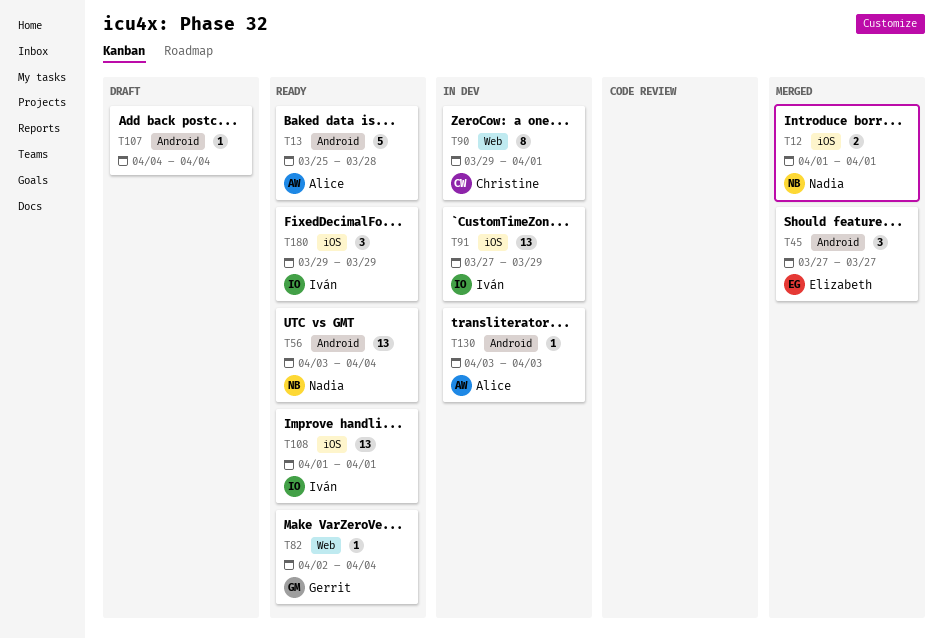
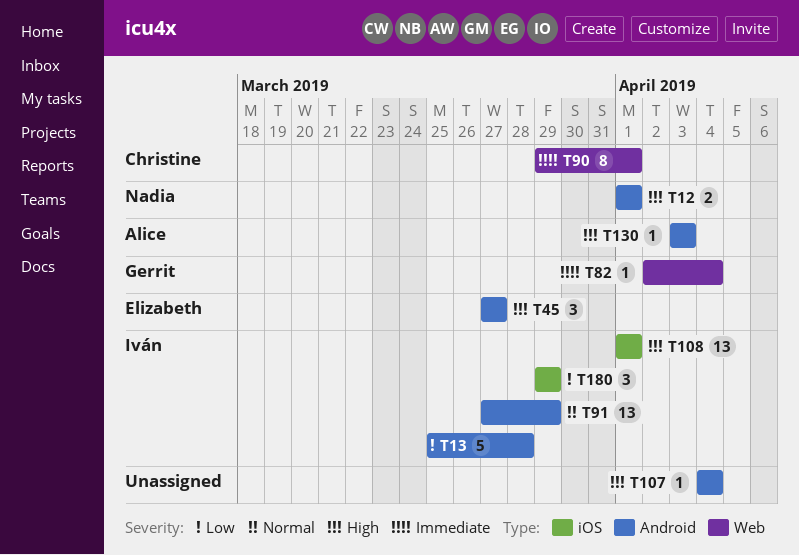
T12, label: iOS -> Android
T13, owner: Alice -> Iván
T56: present -> none
T91, label: iOS -> Android

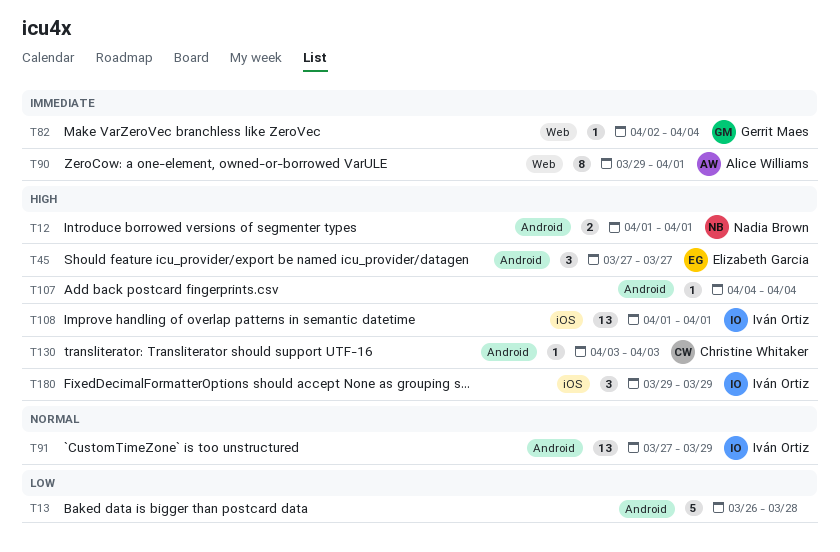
T13, owner: Iván Ortiz -> none
T13, start: Mar 25 -> Mar 26
T90, owner: Christine Whitaker -> Alice Williams
T130, owner: Alice Williams -> Christine Whitaker
T180, priority: Low -> High

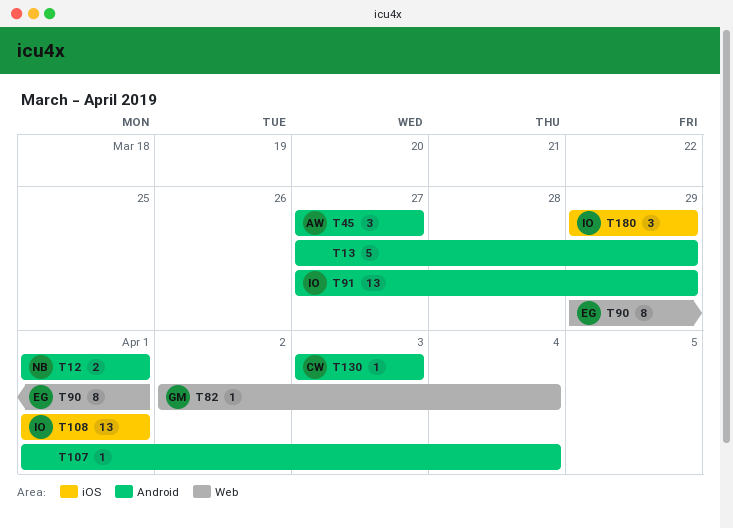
T13, start: Mar 26 -> Mar 27
T13, due: Mar 28 -> Mar 29
T45, owner: Elizabeth Garcia -> Alice Williams
T90, owner: Alice Williams -> Elizabeth Garcia
T107, start: Apr 4 -> Apr 1

